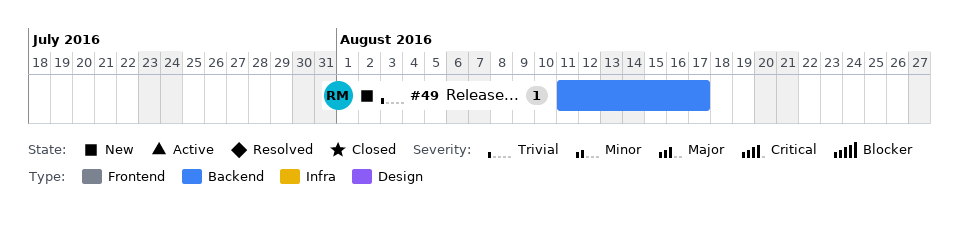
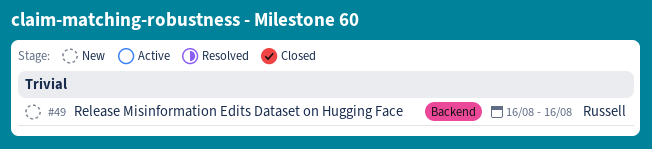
#49, start: Aug 11 -> Aug 16
#49, due: Aug 17 -> Aug 16

